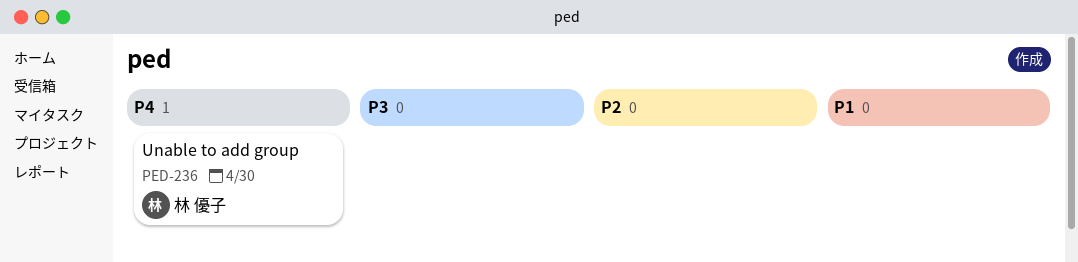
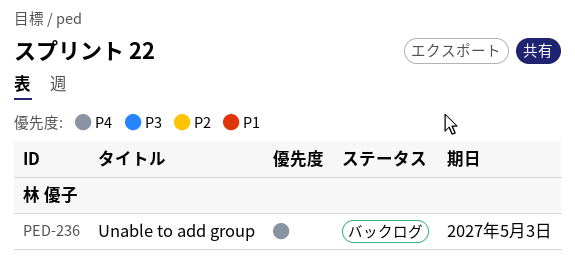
PED-236, due: Apr 30 -> May 3

